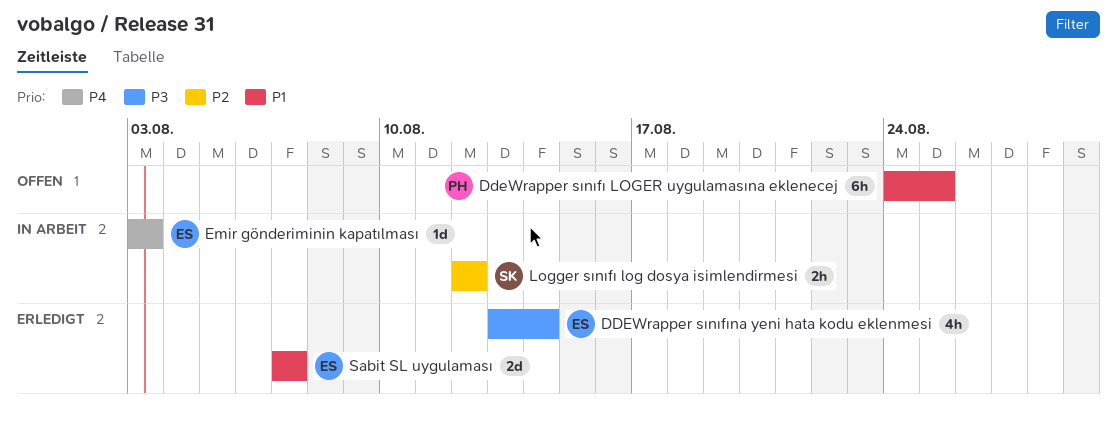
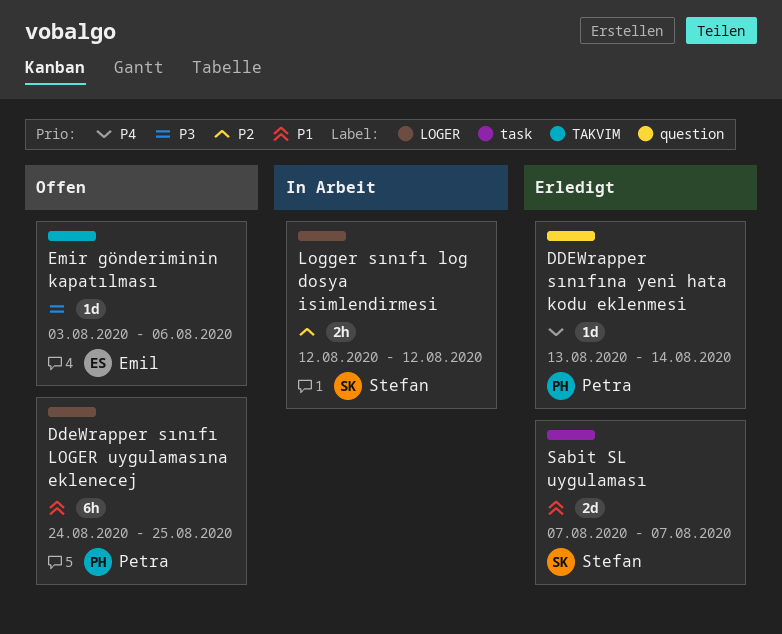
DDEWrapper sınıfına yeni hata kodu eklenmesi, owner: Emil -> Petra
DDEWrapper sınıfına yeni hata kodu eklenmesi, priority: P3 -> P4
DDEWrapper sınıfına yeni hata kodu eklenmesi, estimate: 4h -> 1d
Emir gönderiminin kapatılması, status: In Arbeit -> Offen
Emir gönderiminin kapatılması, priority: P4 -> P3
Emir gönderiminin kapatılması, due: Aug 3 -> Aug 6
Sabit SL uygulaması, owner: Emil -> Stefan

